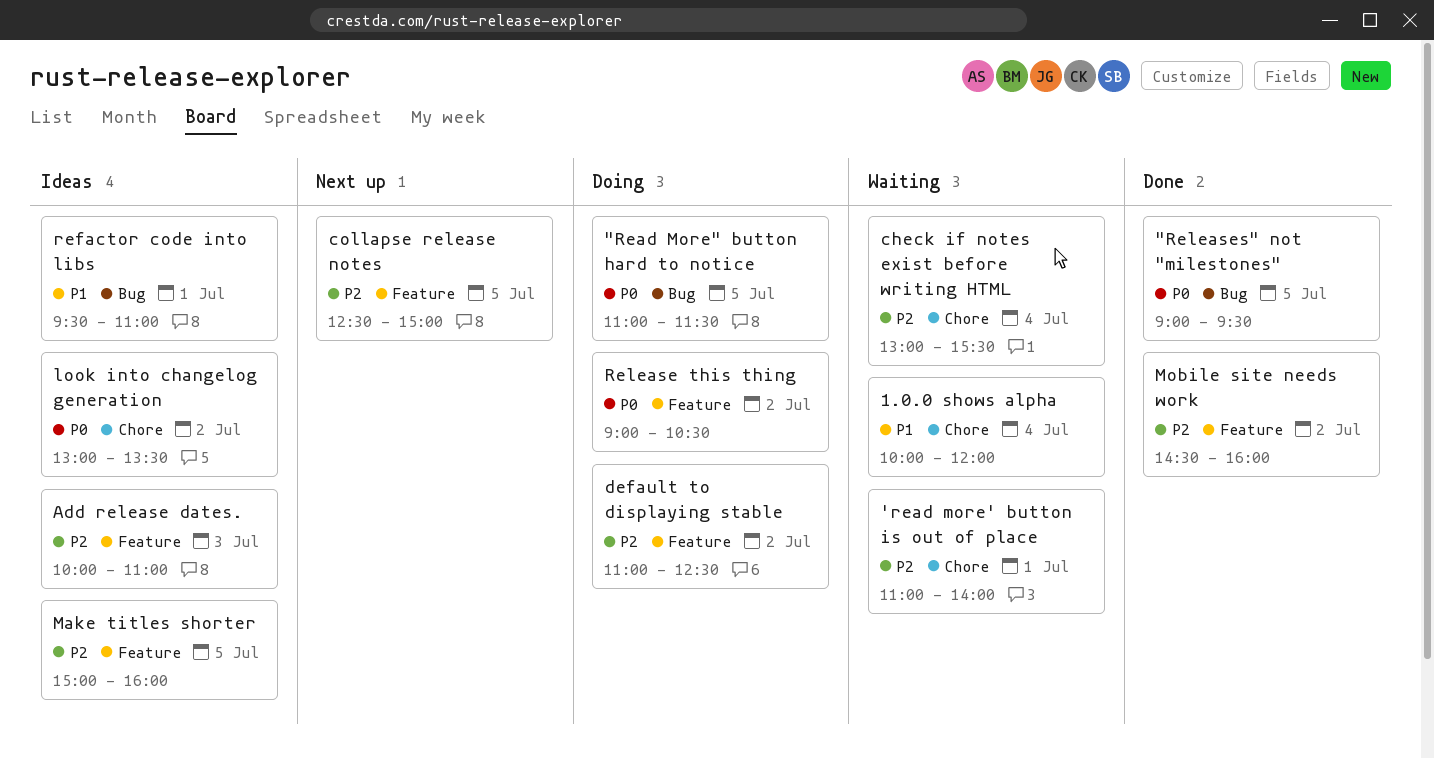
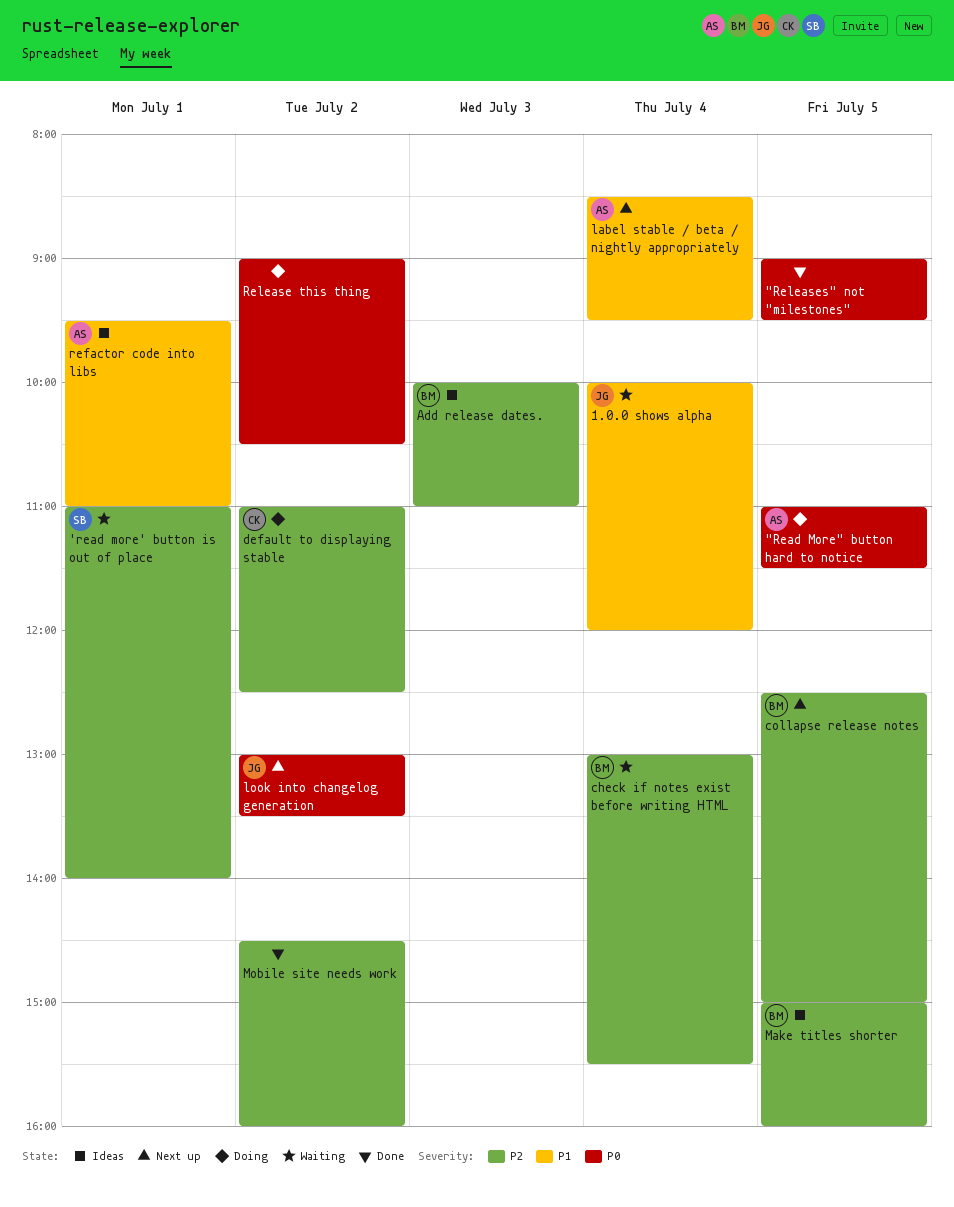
label stable / beta / nightly appropriately: none -> present
look into changelog generation, status: Ideas -> Next up

